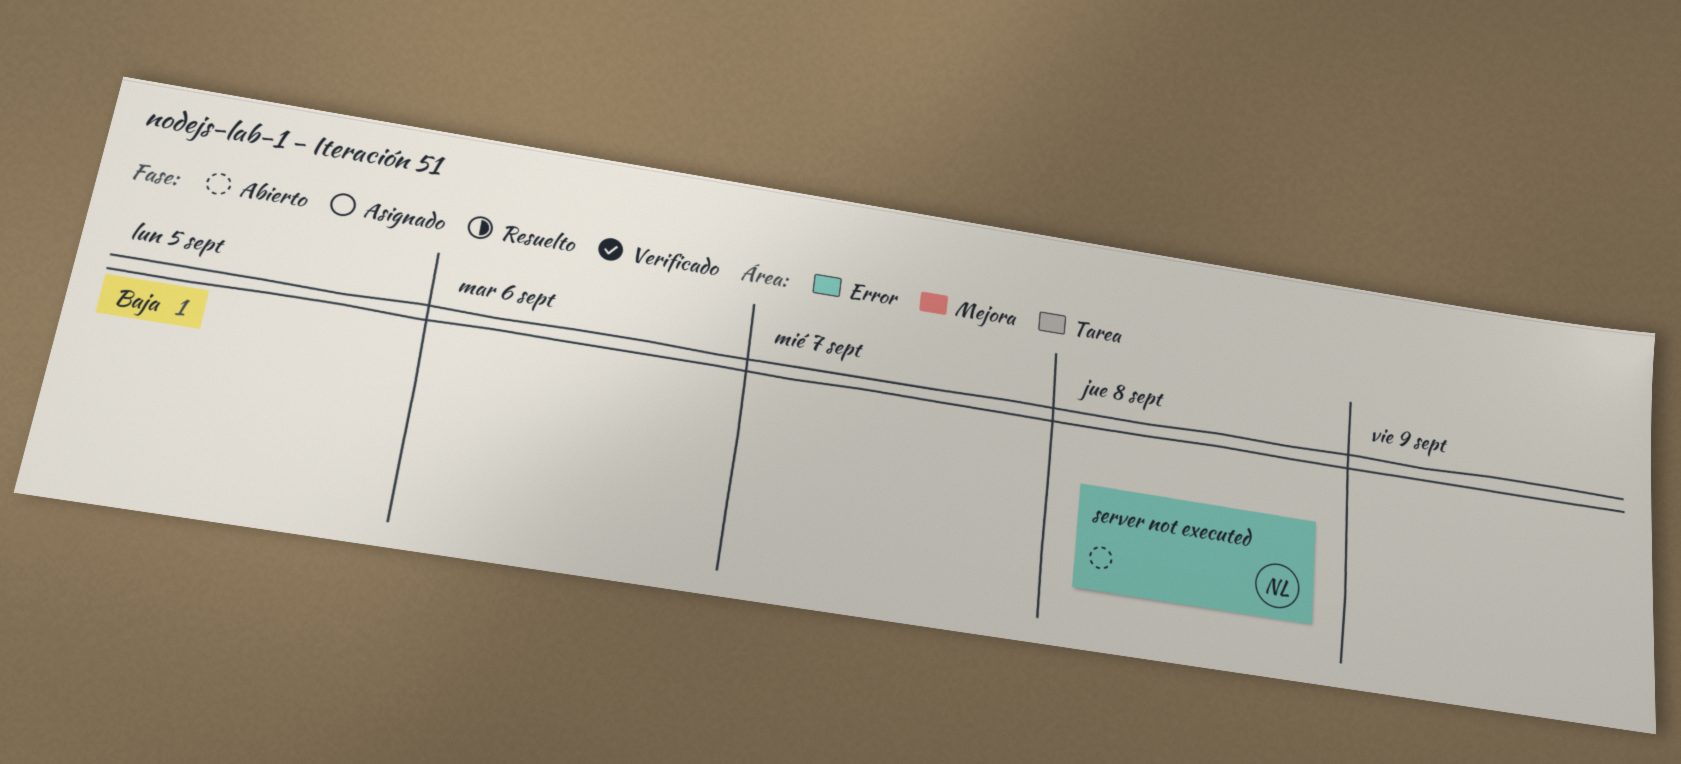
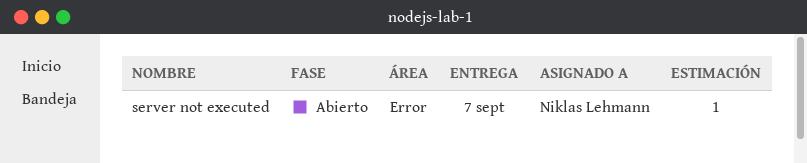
server not executed, due: Sep 8 -> Sep 7

